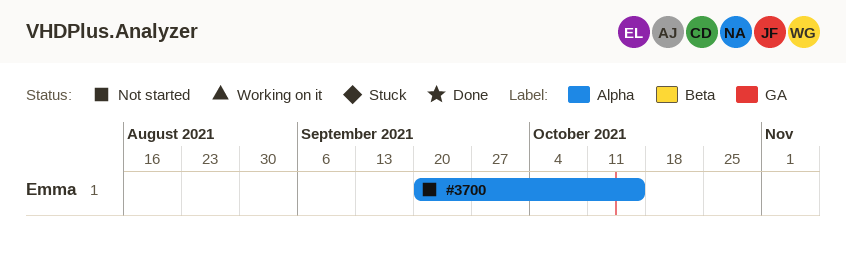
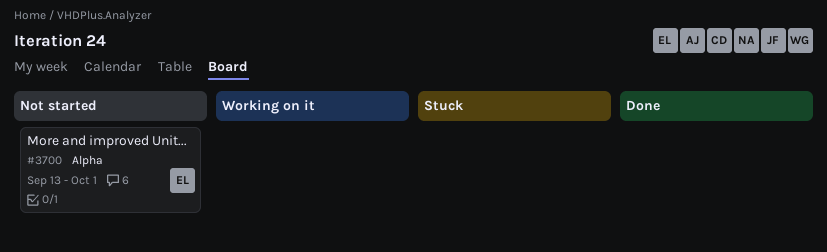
#3700, start: Sep 20 -> Sep 13
#3700, due: Oct 15 -> Oct 1

